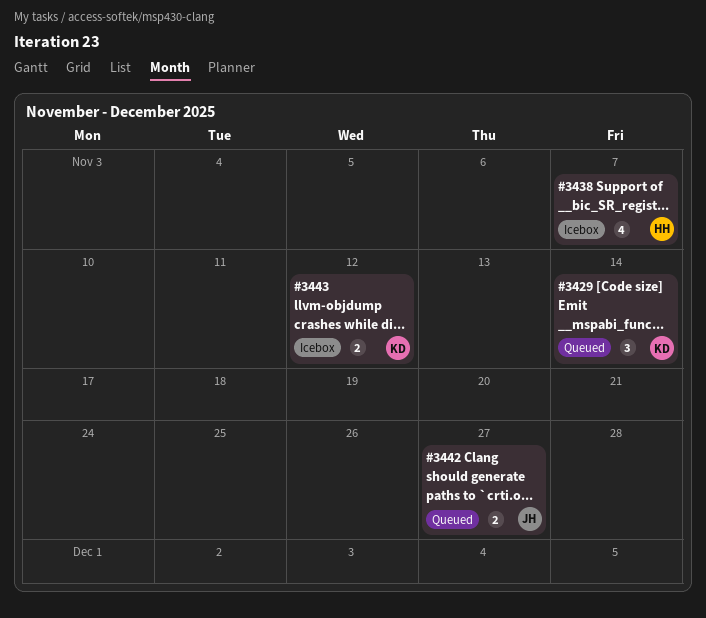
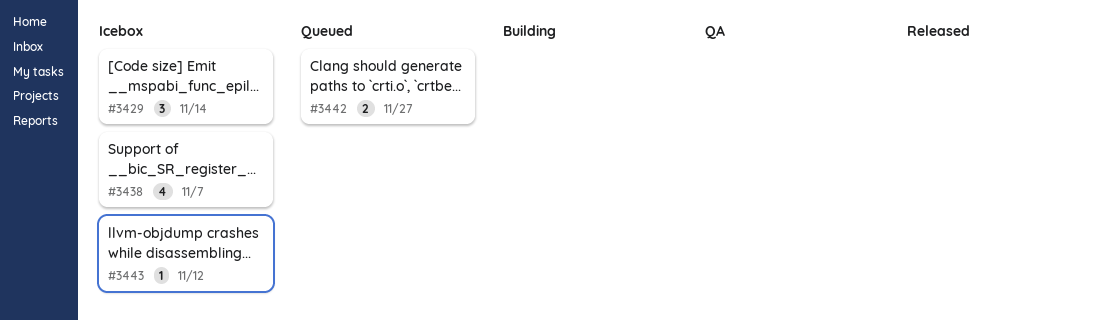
#3429, status: Queued -> Icebox
#3443, estimate: 2 -> 1

